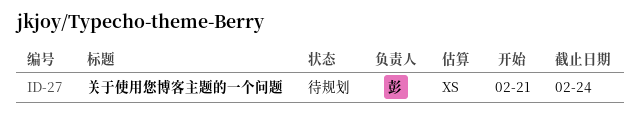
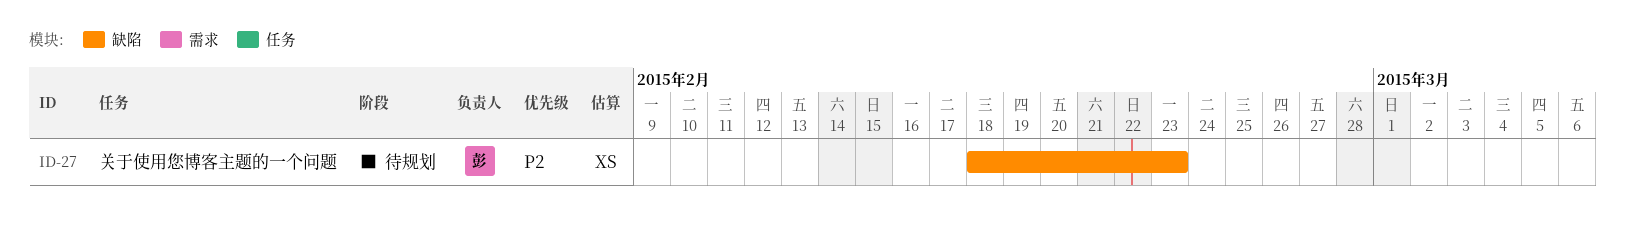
ID-27, start: Feb 21 -> Feb 18
ID-27, due: Feb 24 -> Feb 23

